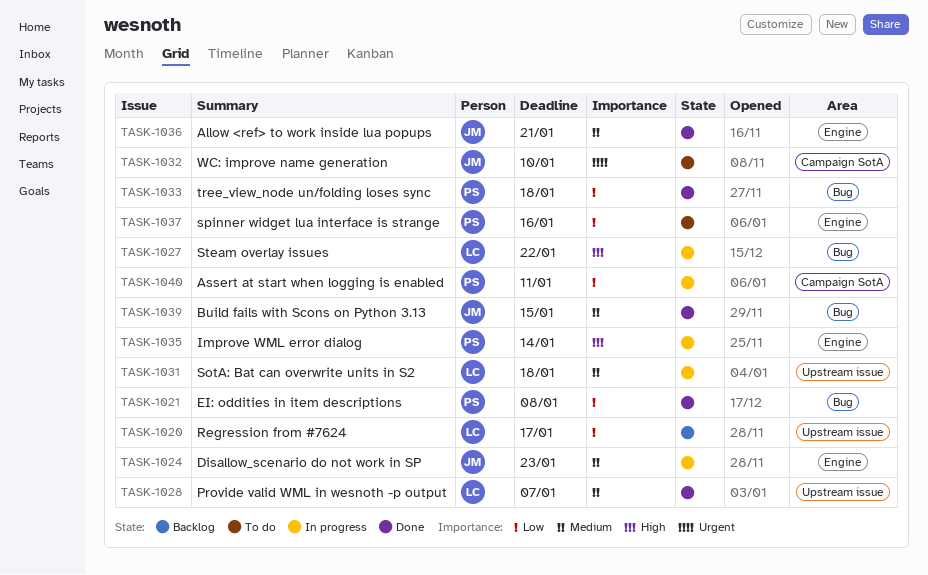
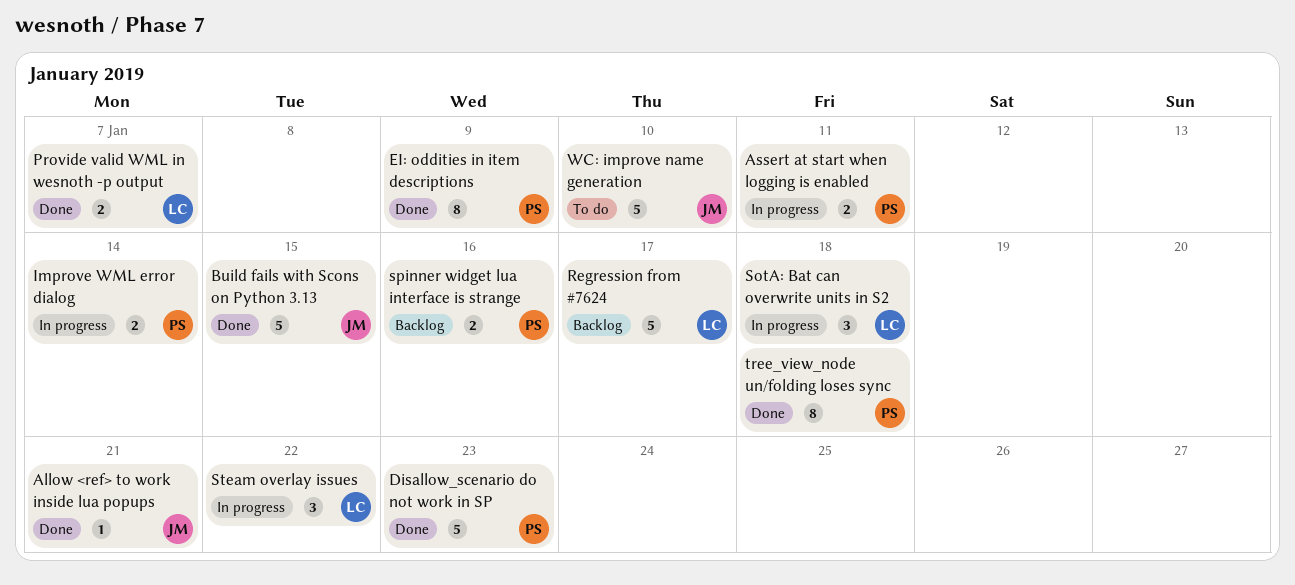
Disallow_scenario do not work in SP, status: In progress -> Done
Disallow_scenario do not work in SP, owner: JM -> PS
EI: oddities in item descriptions, due: Jan 8 -> Jan 9
spinner widget lua interface is strange, status: To do -> Backlog

